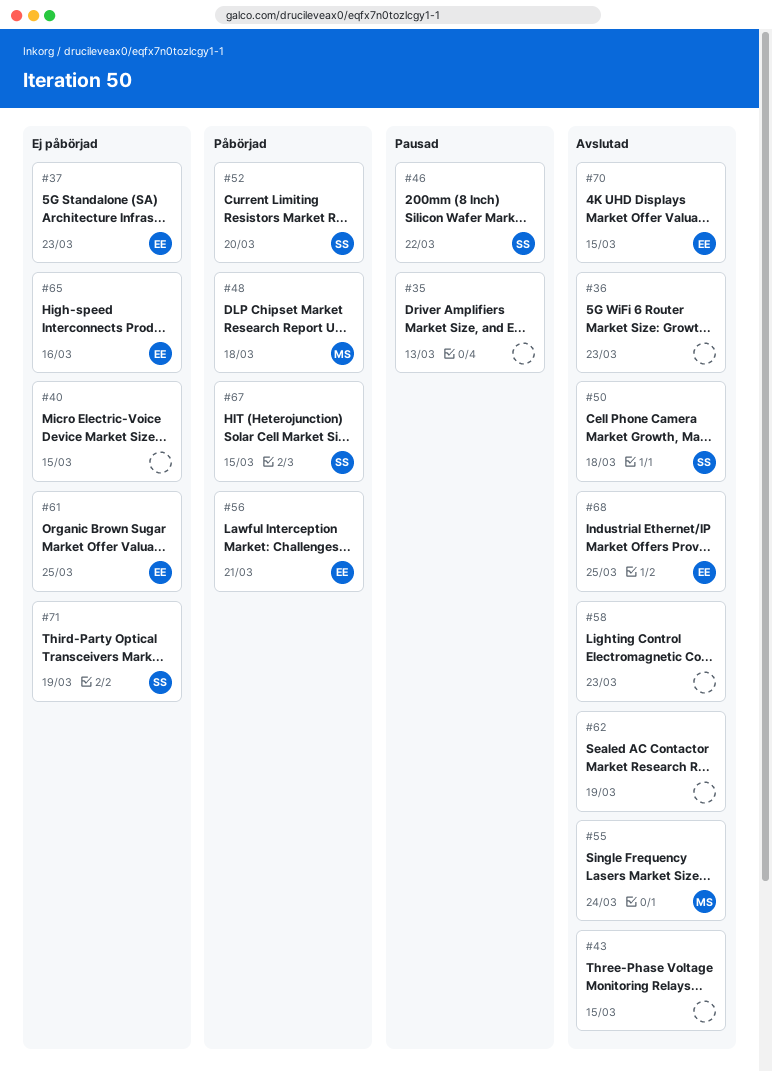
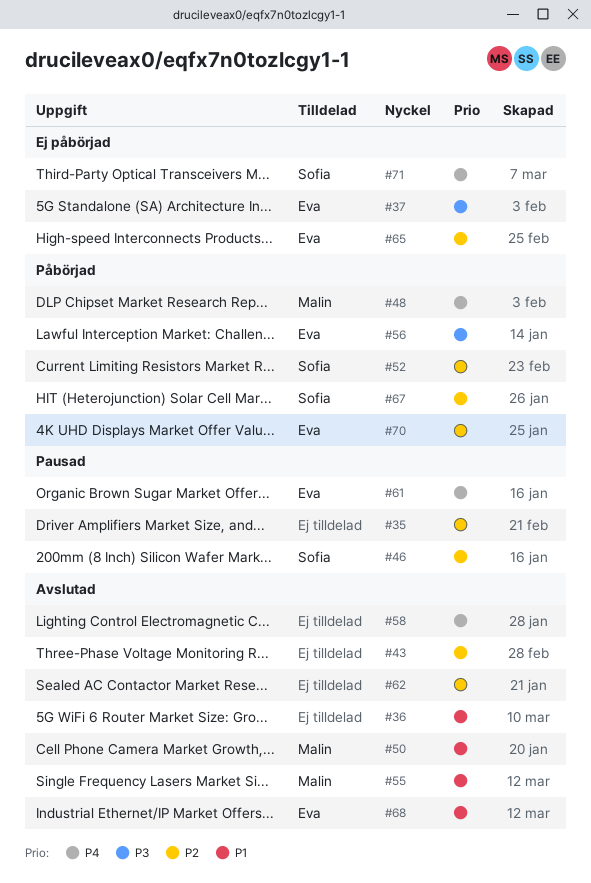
#40: present -> none
#50, owner: Sofia -> Malin
#61, status: Ej påbörjad -> Pausad
#70, status: Avslutad -> Påbörjad

